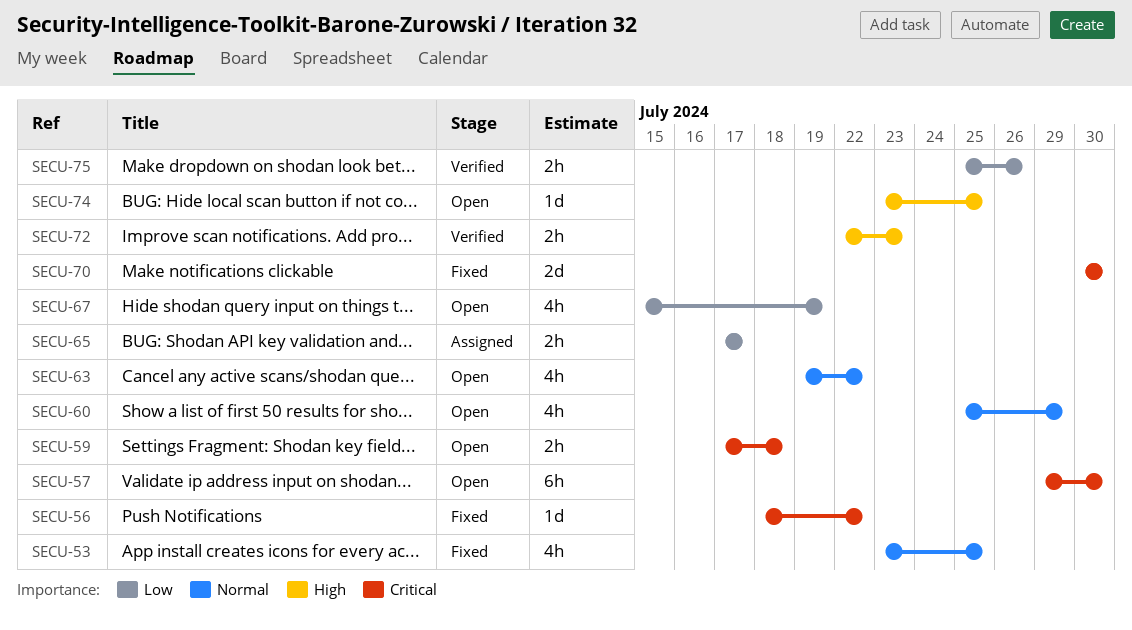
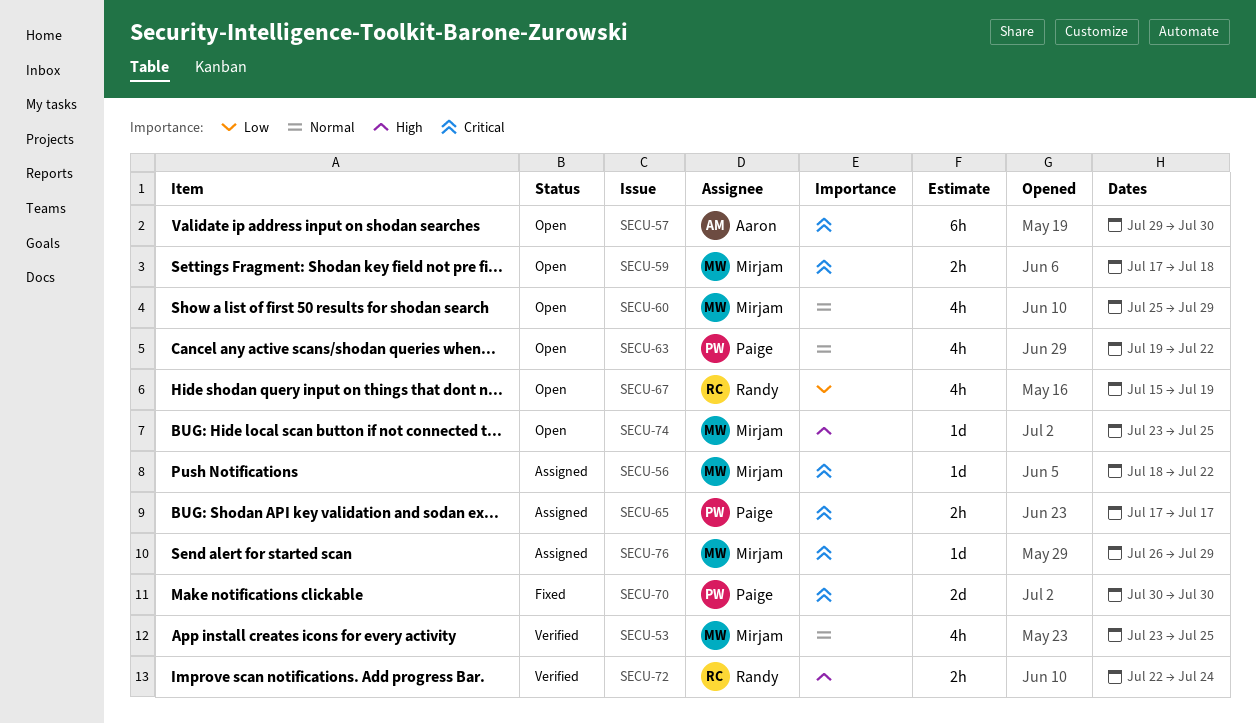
SECU-53, status: Fixed -> Verified
SECU-56, status: Fixed -> Assigned
SECU-65, priority: Low -> Critical
SECU-72, due: Jul 23 -> Jul 24
SECU-75: present -> none
SECU-76: none -> present

